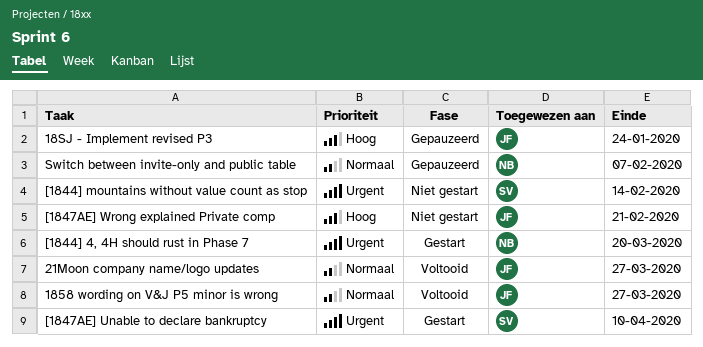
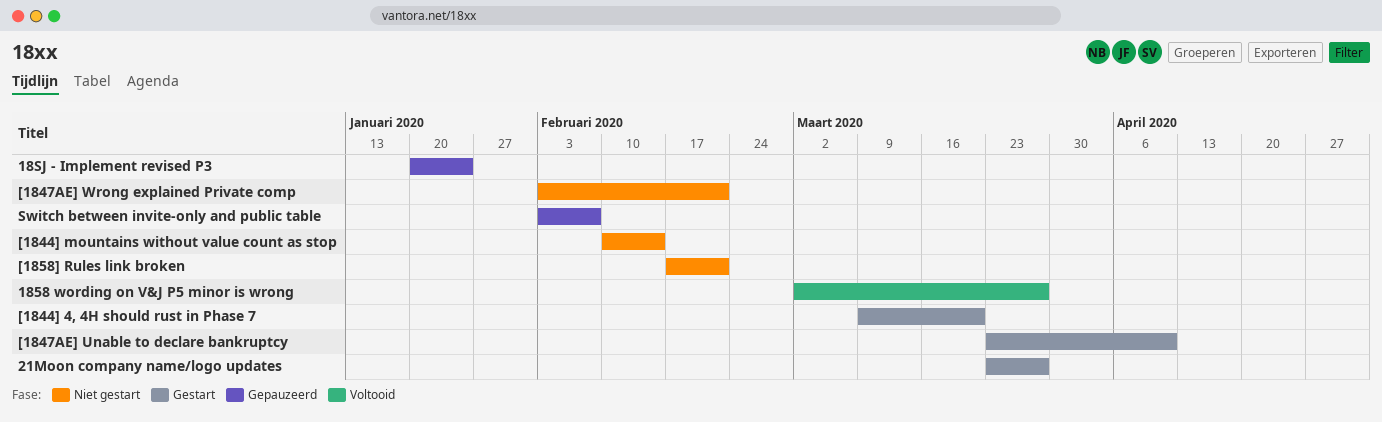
21Moon company name/logo updates, status: Voltooid -> Gestart
[1858] Rules link broken: none -> present

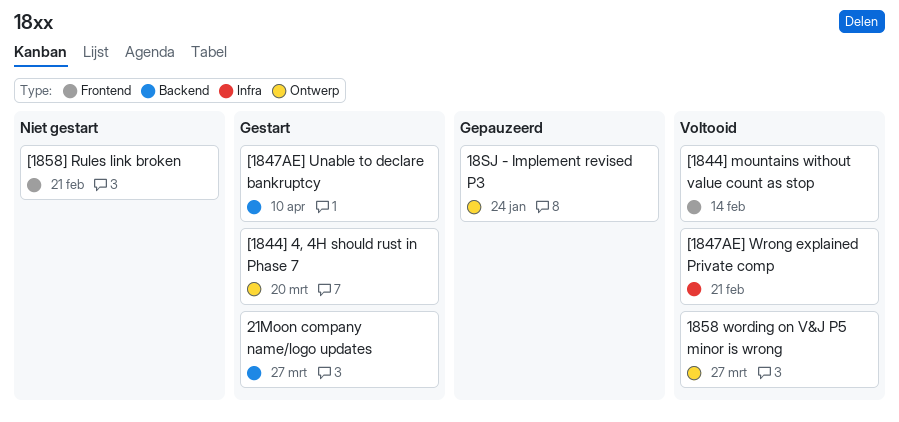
[1844] mountains without value count as stop, status: Niet gestart -> Voltooid
[1847AE] Wrong explained Private comp, status: Niet gestart -> Voltooid
Switch between invite-only and public table: present -> none

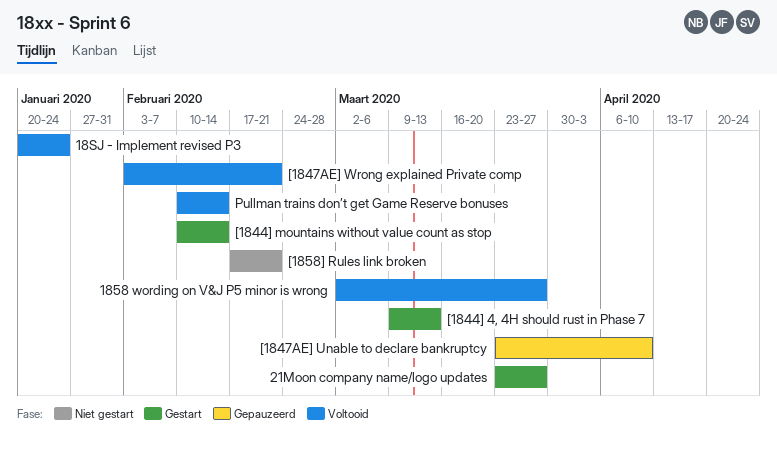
18SJ - Implement revised P3, status: Gepauzeerd -> Voltooid
[1844] 4, 4H should rust in Phase 7, due: Mar 20 -> Mar 13
[1844] mountains without value count as stop, status: Voltooid -> Gestart
[1847AE] Unable to declare bankruptcy, status: Gestart -> Gepauzeerd
Pullman trains don’t get Game Reserve bonuses: none -> present

